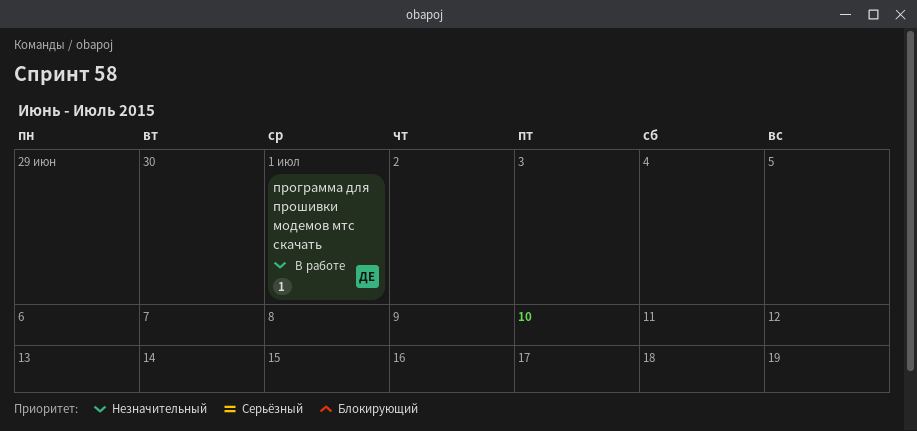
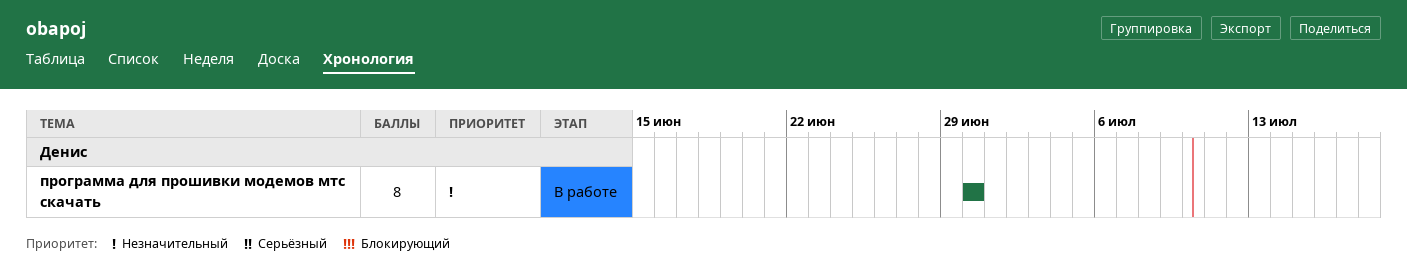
программа для прошивки модемов мтс скачать, estimate: 1 -> 8
программа для прошивки модемов мтс скачать, due: Jul 1 -> Jun 30

